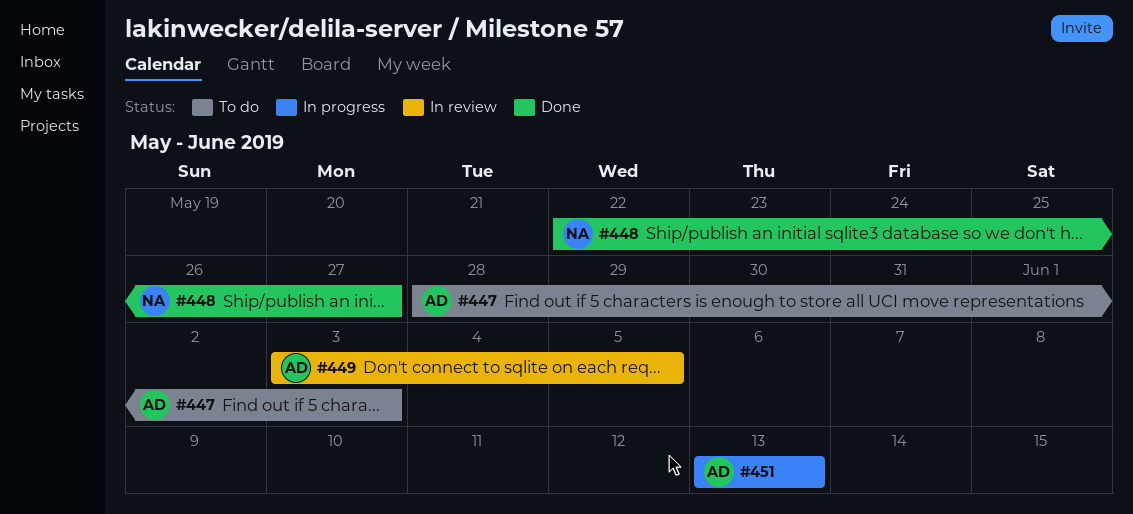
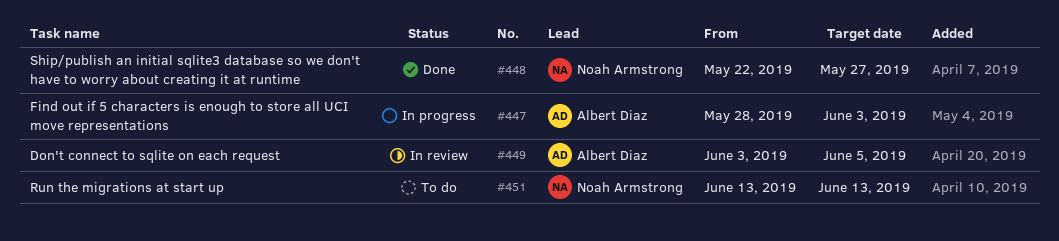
#447, status: To do -> In progress
#451, status: In progress -> To do
#451, owner: Albert Diaz -> Noah Armstrong

